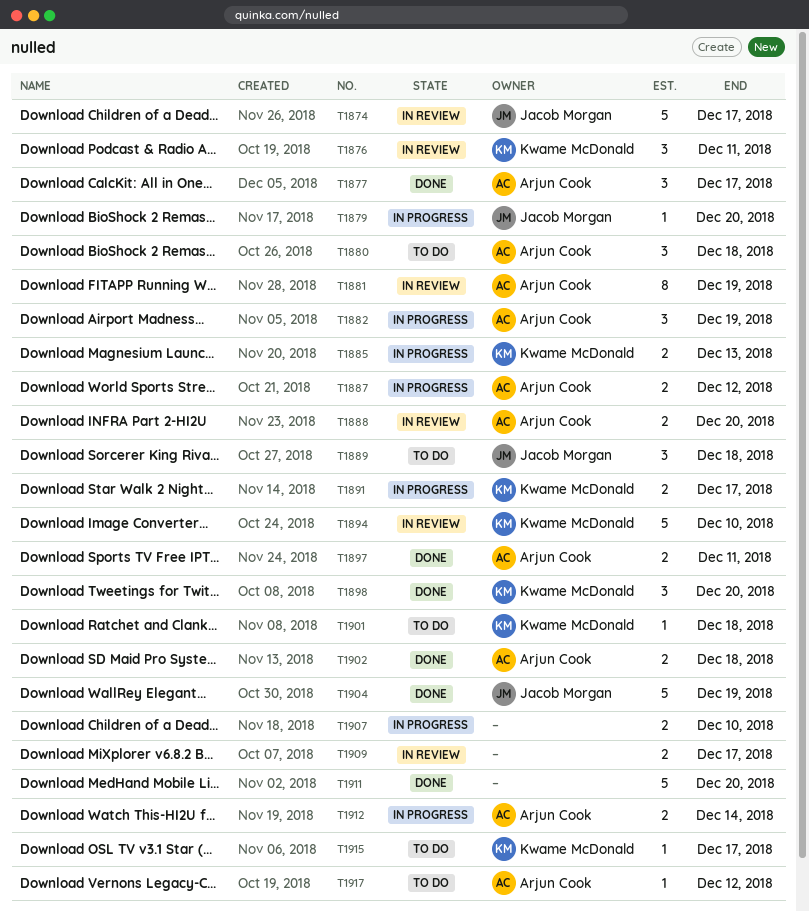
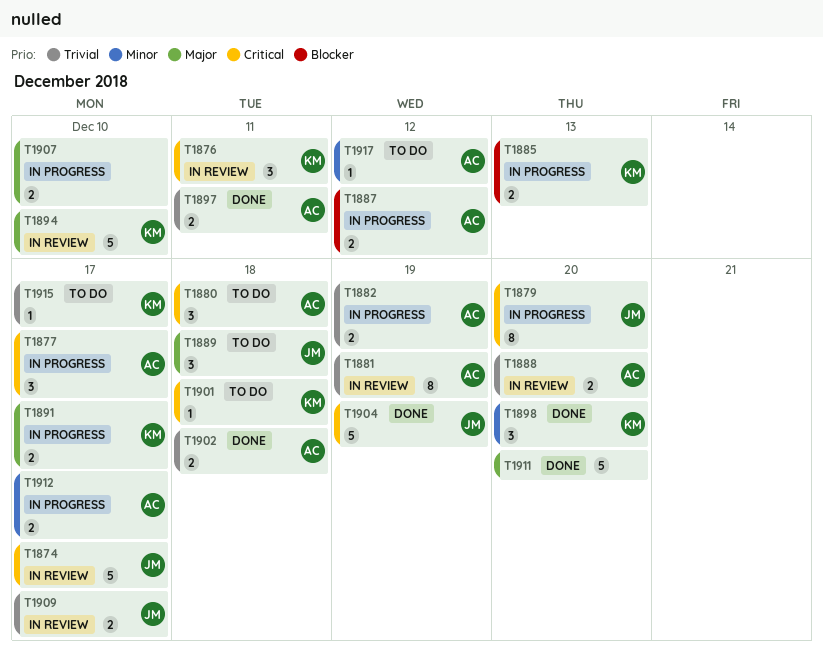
T1877, status: Done -> In progress
T1879, estimate: 1 -> 8
T1882, estimate: 3 -> 2
T1909, owner: none -> Jacob Morgan
T1912, due: Dec 14 -> Dec 17

